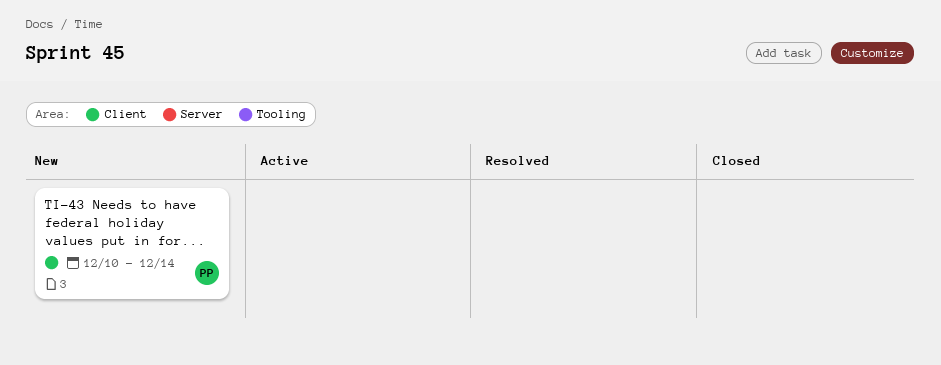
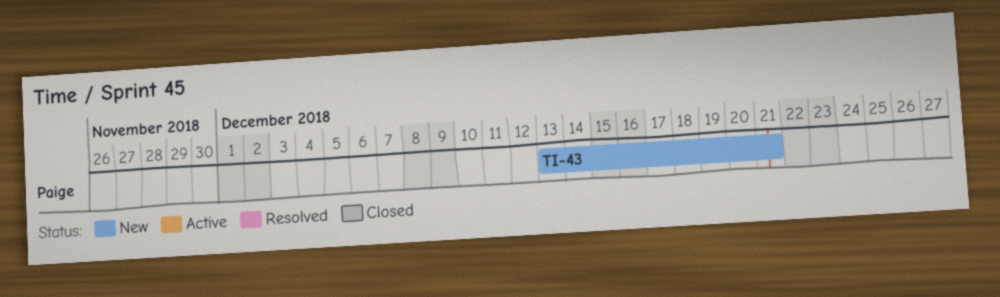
TI-43, start: Dec 10 -> Dec 13
TI-43, due: Dec 14 -> Dec 21

